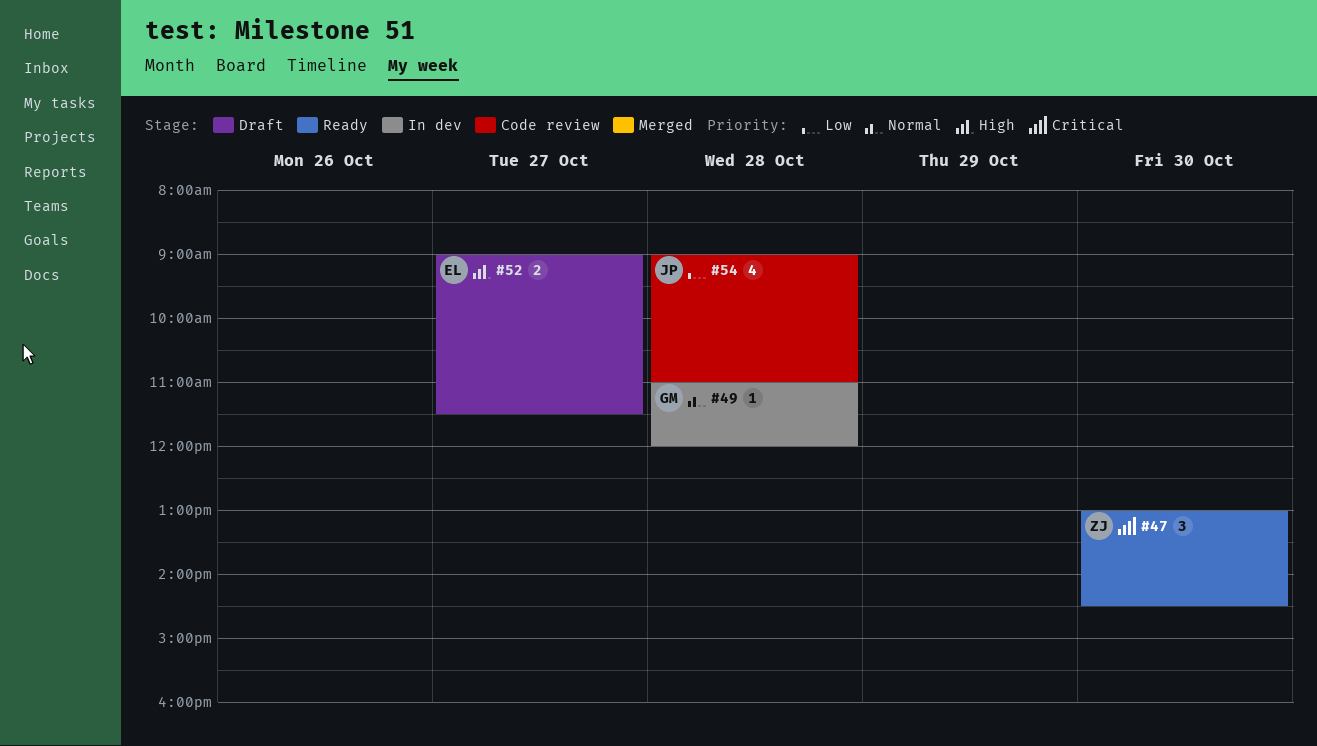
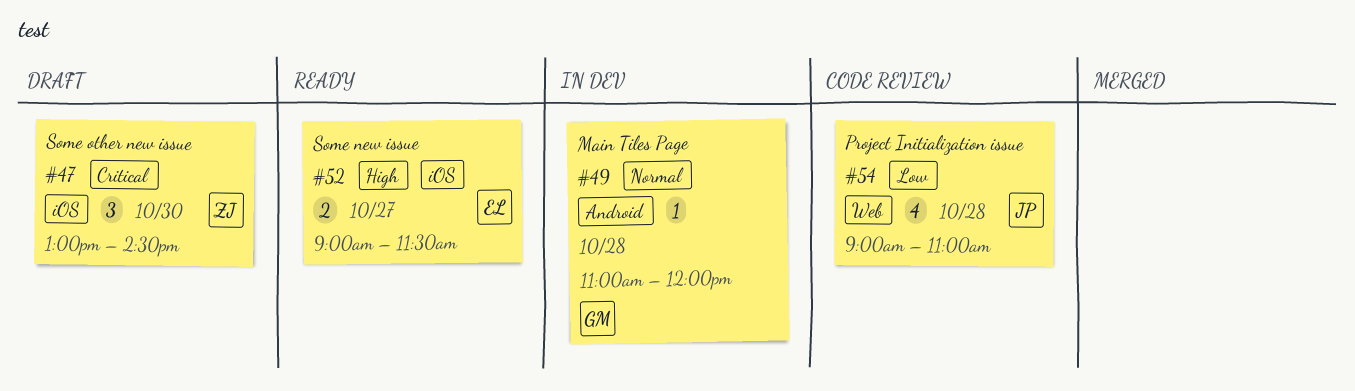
#47, status: Ready -> Draft
#52, status: Draft -> Ready

